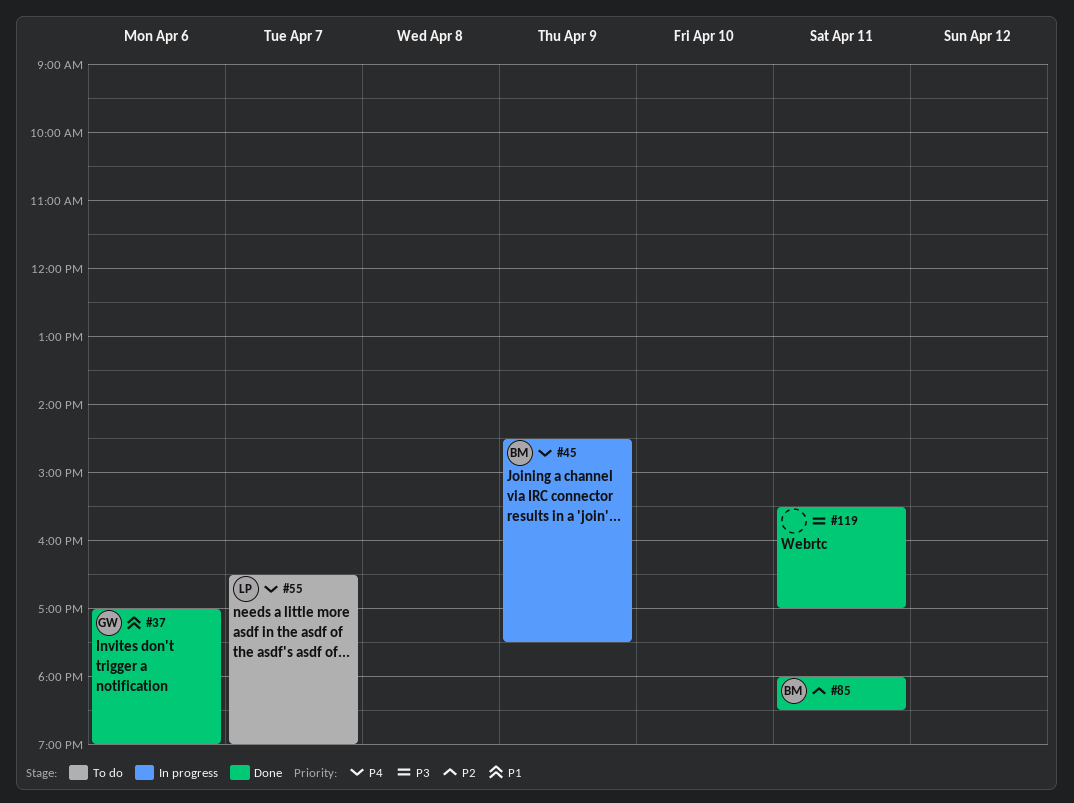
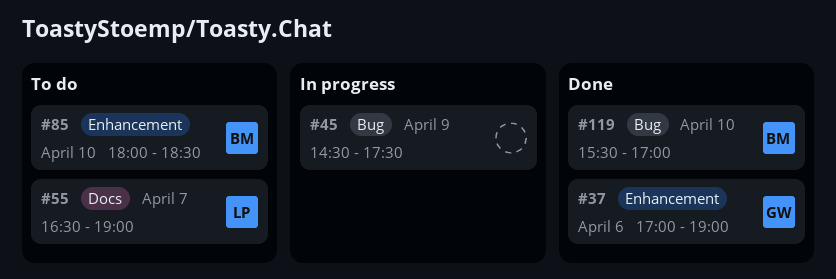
#45, owner: BM -> none
#85, status: Done -> To do
#85, day: Apr 11 -> Apr 10
#119, owner: none -> BM
#119, day: Apr 11 -> Apr 10

